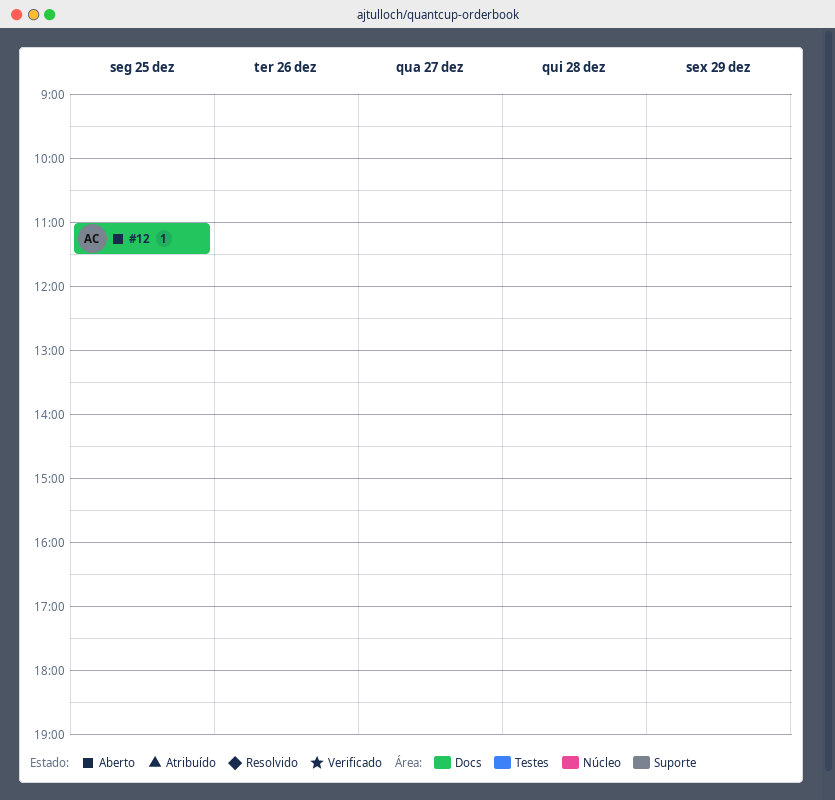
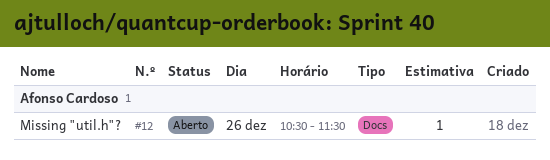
#12, day: Dec 25 -> Dec 26
#12, begins: 11:00 -> 10:30

